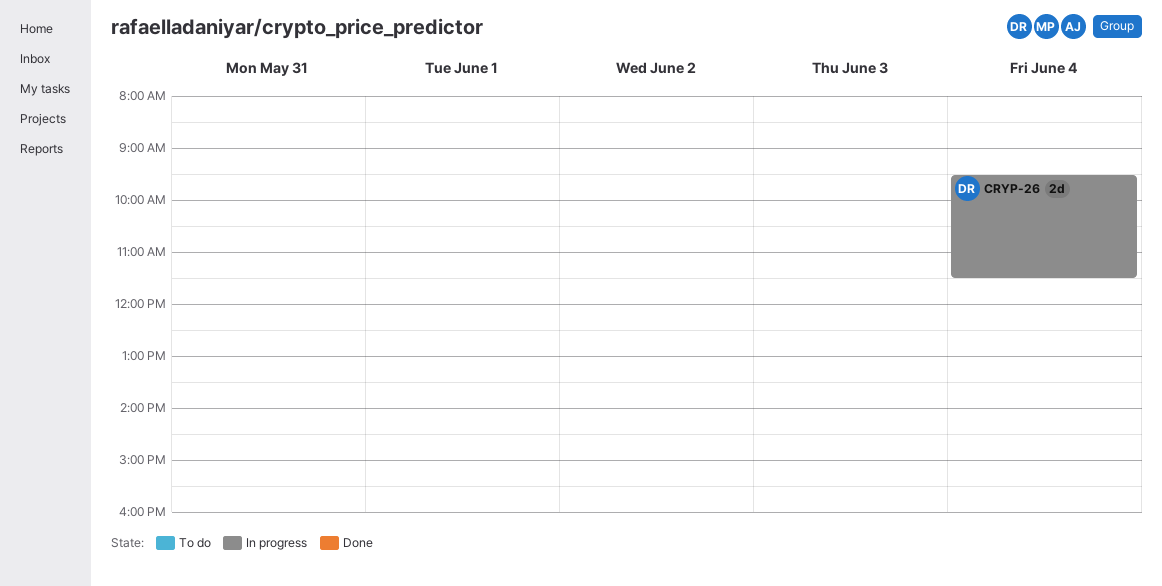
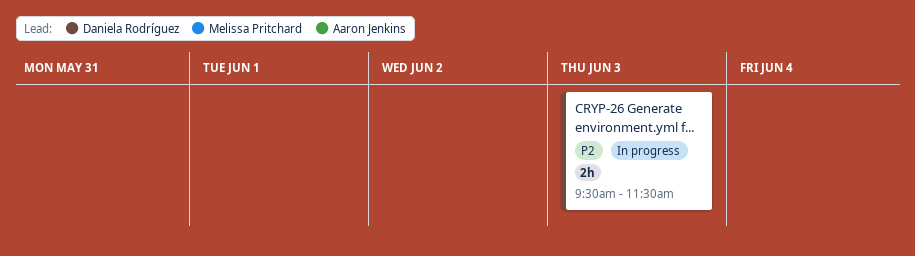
CRYP-26, estimate: 2d -> 2h
CRYP-26, day: Jun 4 -> Jun 3

